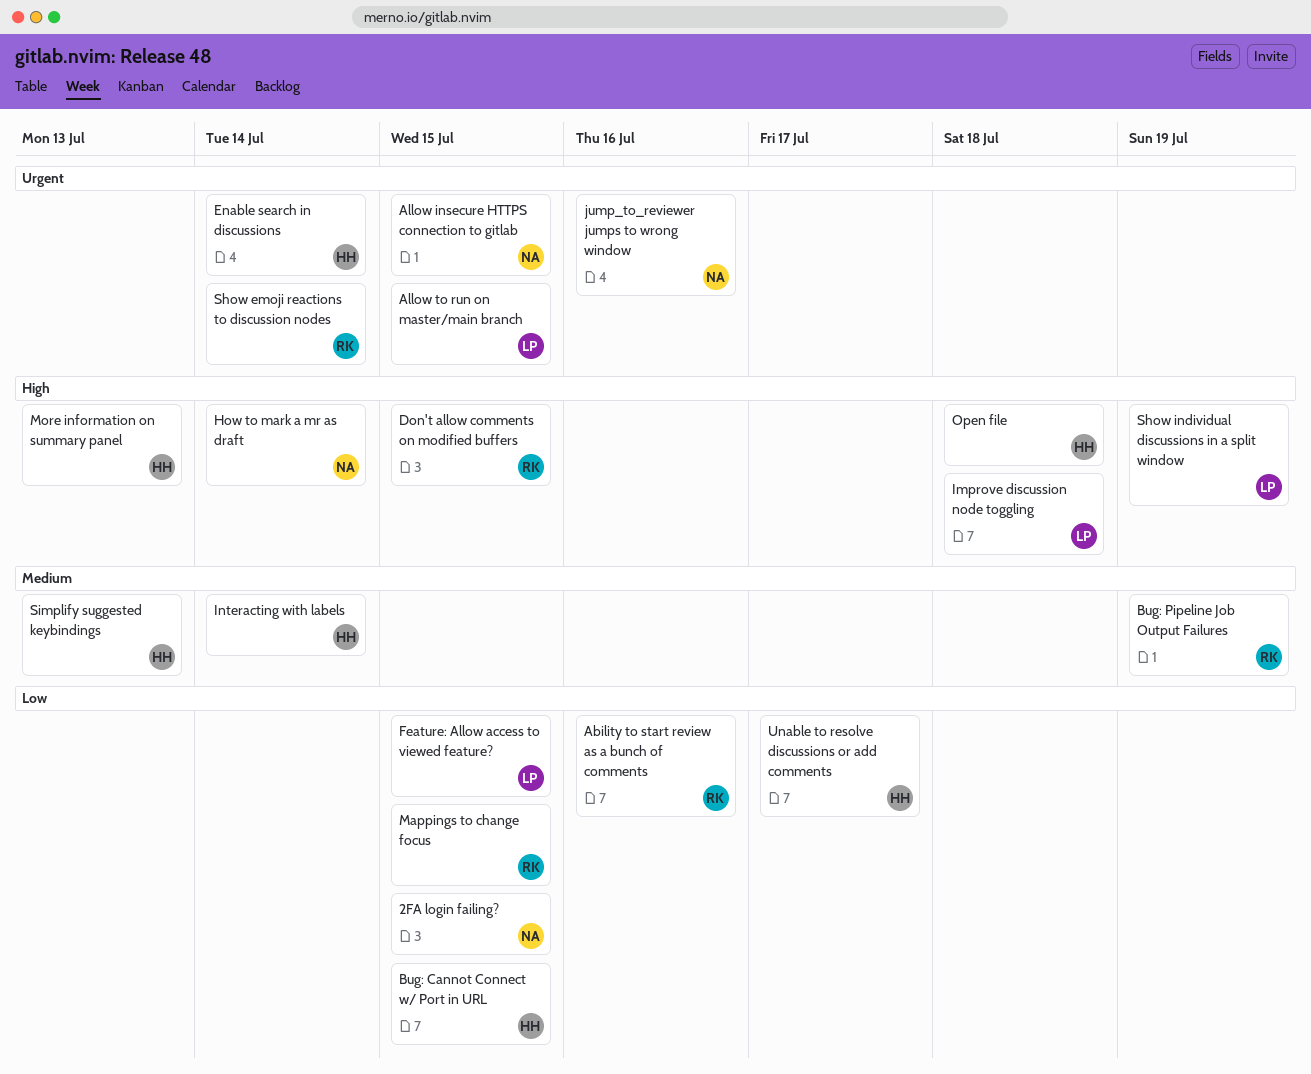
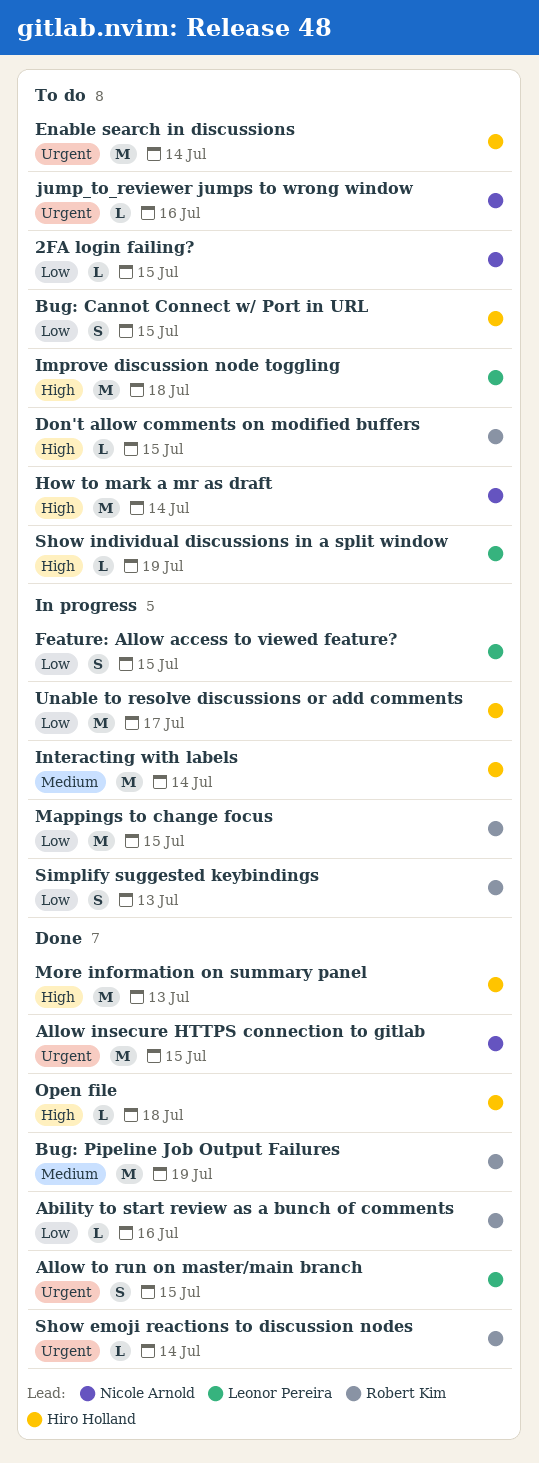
Simplify suggested keybindings, owner: Hiro Holland -> Robert Kim
Simplify suggested keybindings, priority: Medium -> Low

